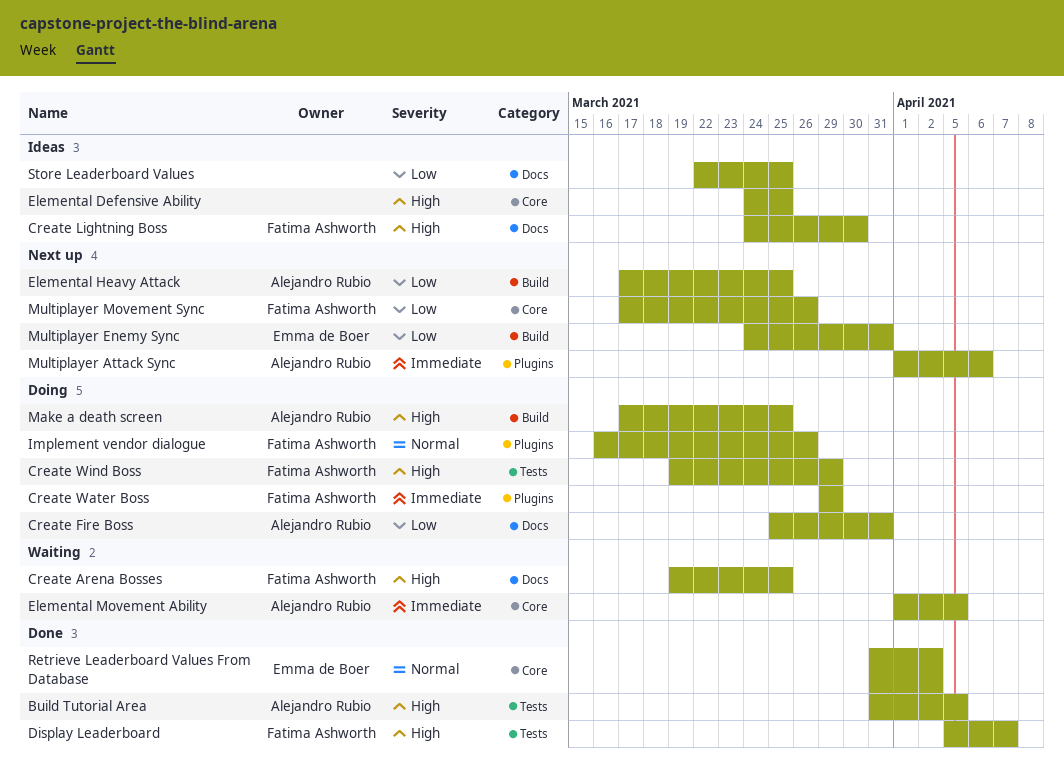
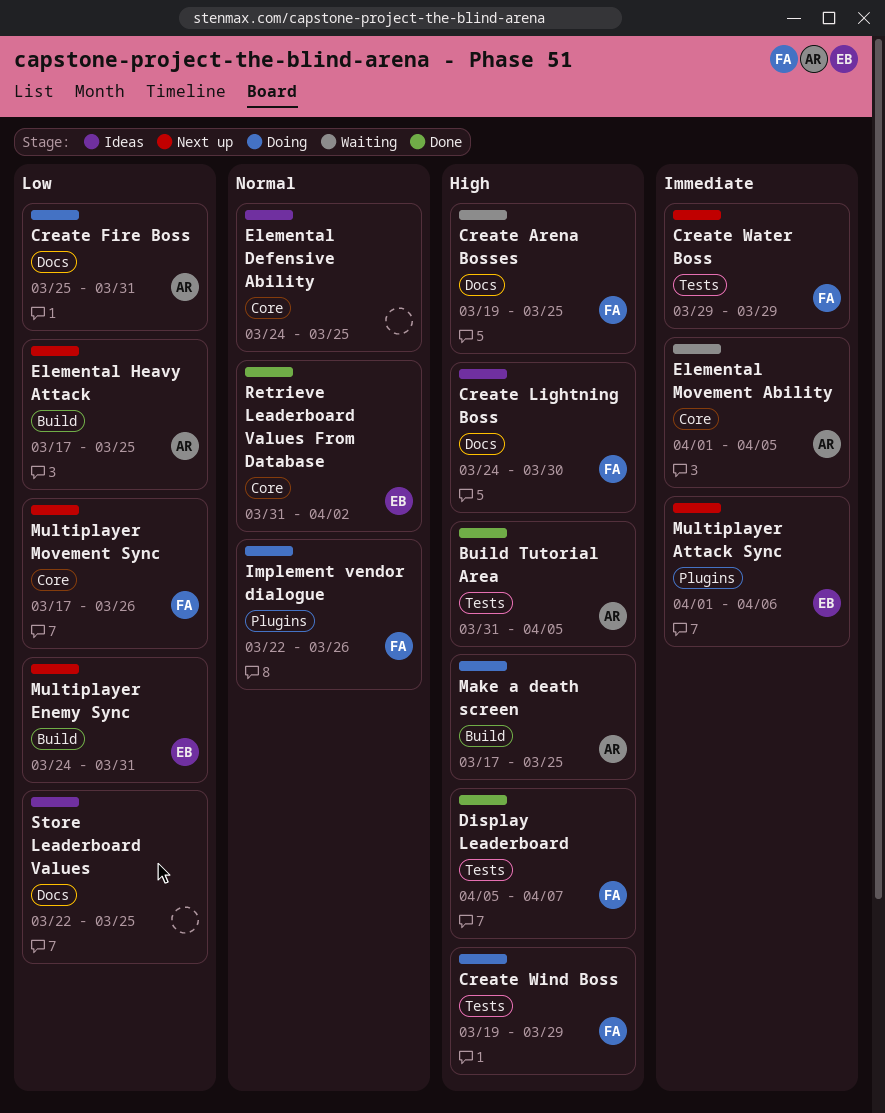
Create Water Boss, status: Doing -> Next up
Create Water Boss, label: Plugins -> Tests
Elemental Defensive Ability, priority: High -> Normal
Implement vendor dialogue, start: Mar 16 -> Mar 22
Multiplayer Attack Sync, owner: Alejandro Rubio -> Emma de Boer

